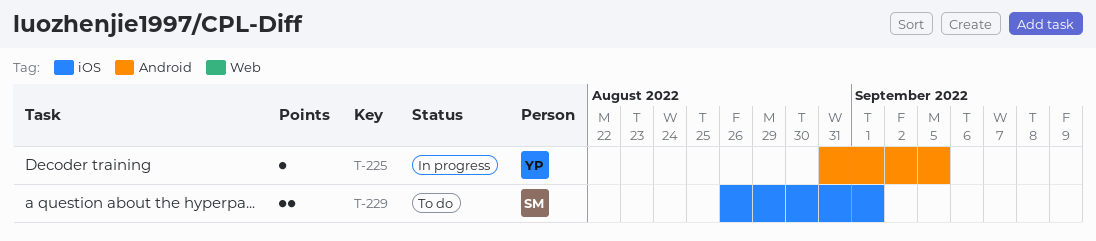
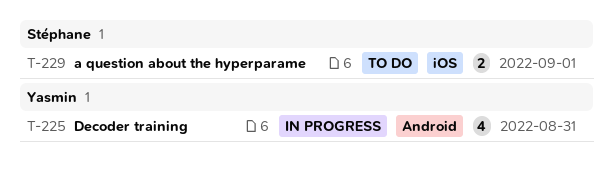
T-225, estimate: 1 -> 4
T-225, due: Sep 5 -> Aug 31

